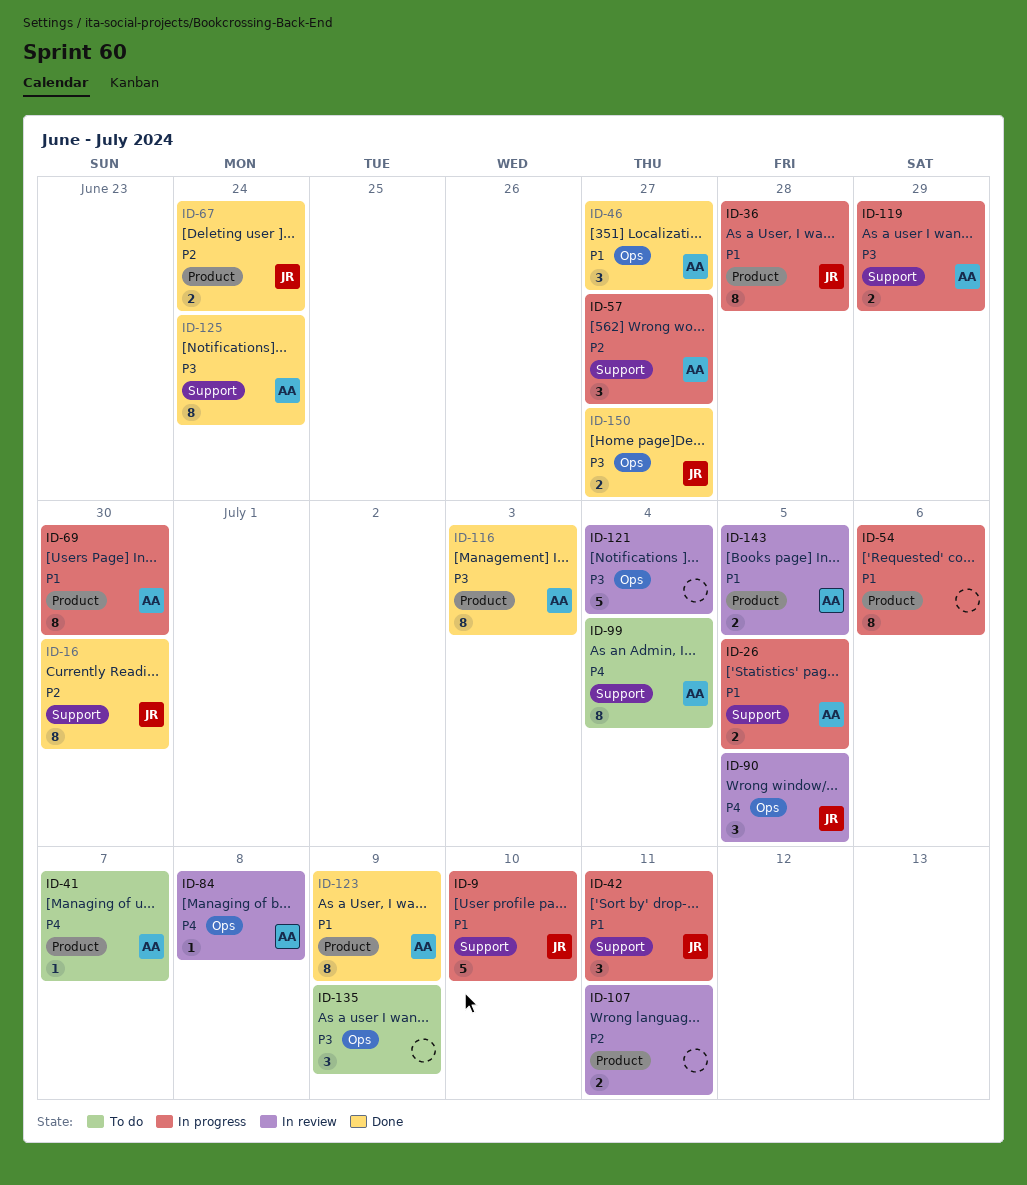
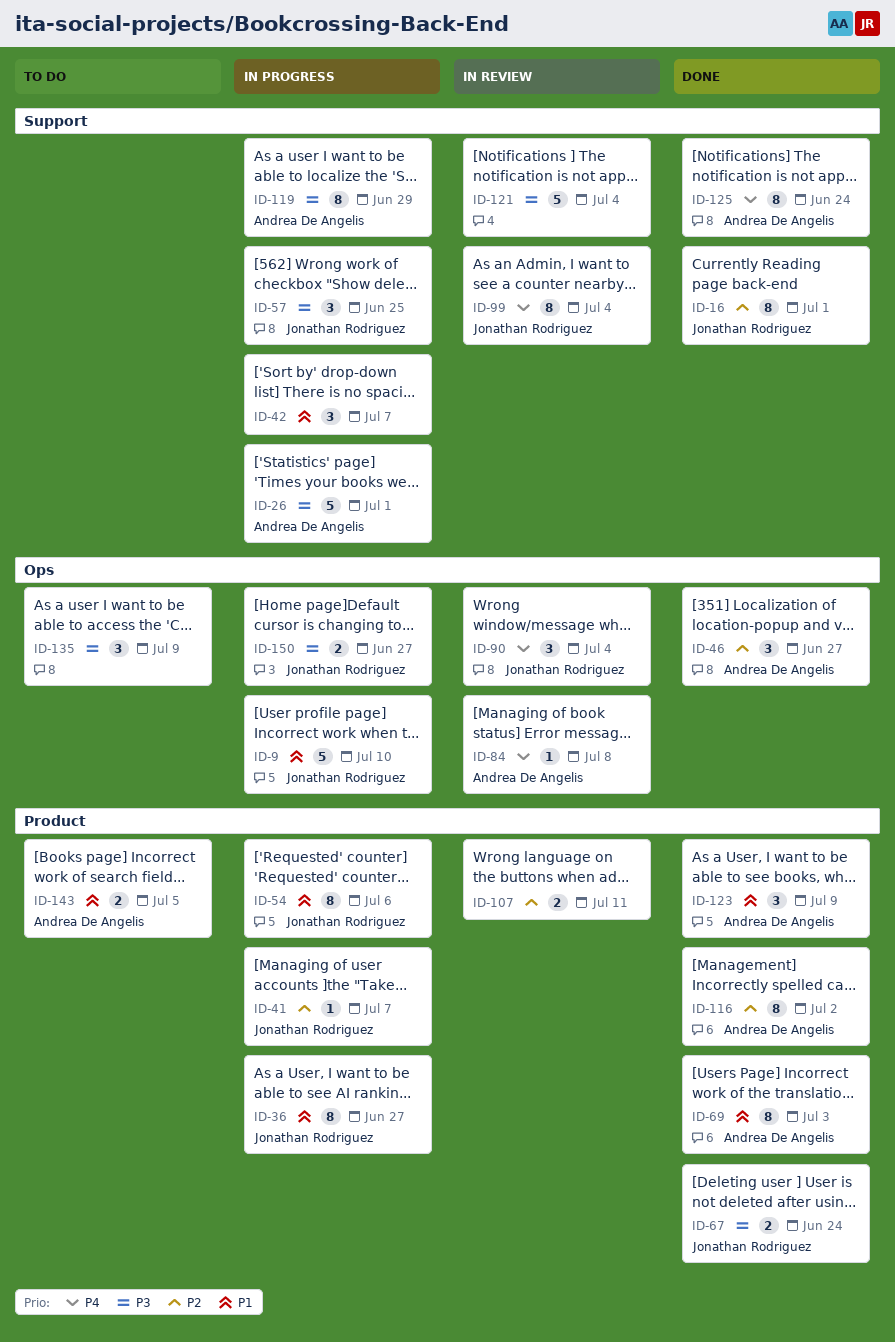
ID-9, label: Support -> Ops
ID-16, due: Jun 30 -> Jul 1
ID-26, priority: P1 -> P3
ID-26, estimate: 2 -> 5
ID-26, due: Jul 5 -> Jul 1
ID-36, due: Jun 28 -> Jun 27
ID-41, status: To do -> In progress
ID-41, owner: Andrea De Angelis -> Jonathan Rodriguez
ID-41, priority: P4 -> P2
ID-42, owner: Jonathan Rodriguez -> none
ID-42, due: Jul 11 -> Jul 7
ID-46, priority: P1 -> P2
ID-54, owner: none -> Jonathan Rodriguez
ID-57, owner: Andrea De Angelis -> Jonathan Rodriguez
ID-57, priority: P2 -> P3
ID-57, due: Jun 27 -> Jun 25
ID-67, priority: P2 -> P3
ID-69, status: In progress -> Done
ID-69, due: Jun 30 -> Jul 3
ID-90, due: Jul 5 -> Jul 4
ID-99, status: To do -> In review
ID-99, owner: Andrea De Angelis -> Jonathan Rodriguez
ID-116, priority: P3 -> P2
ID-116, due: Jul 3 -> Jul 2
ID-119, estimate: 2 -> 8
ID-121, label: Ops -> Support
ID-123, estimate: 8 -> 3
ID-125, priority: P3 -> P4
ID-143, status: In review -> To do
ID-150, status: Done -> In progress

